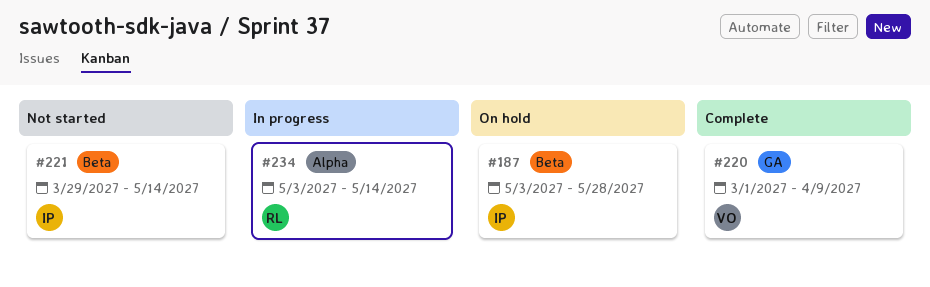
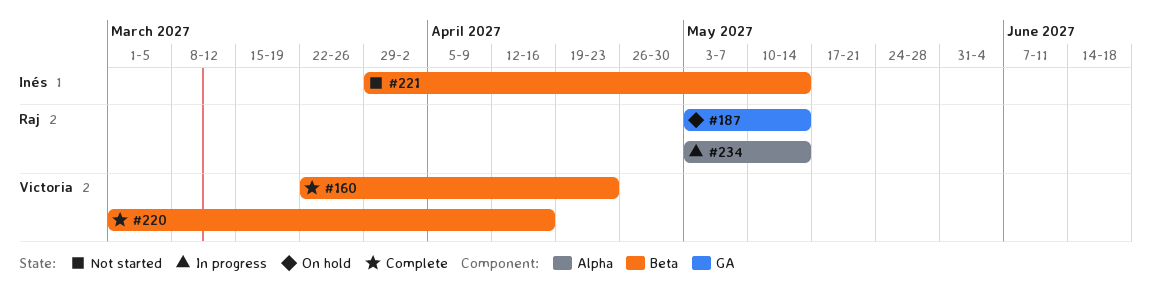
#160: none -> present
#187, owner: Inés -> Raj
#187, label: Beta -> GA
#187, due: May 28 -> May 14
#220, label: GA -> Beta
#220, due: Apr 9 -> Apr 16

